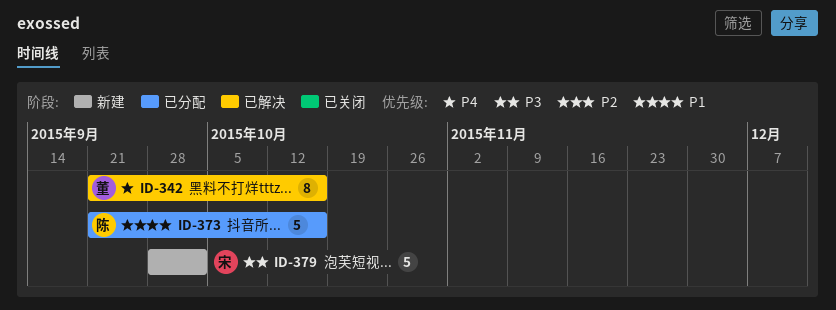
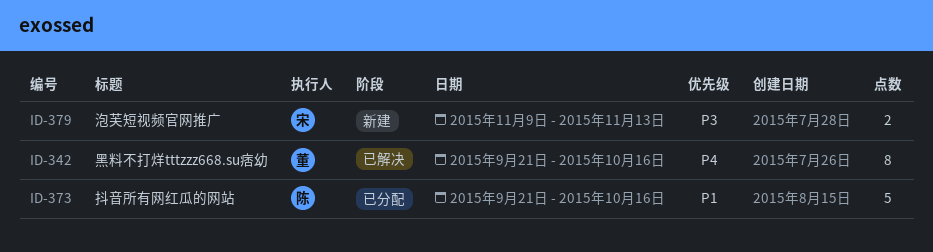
ID-379, estimate: 5 -> 2
ID-379, start: Sep 28 -> Nov 9
ID-379, due: Oct 2 -> Nov 13

